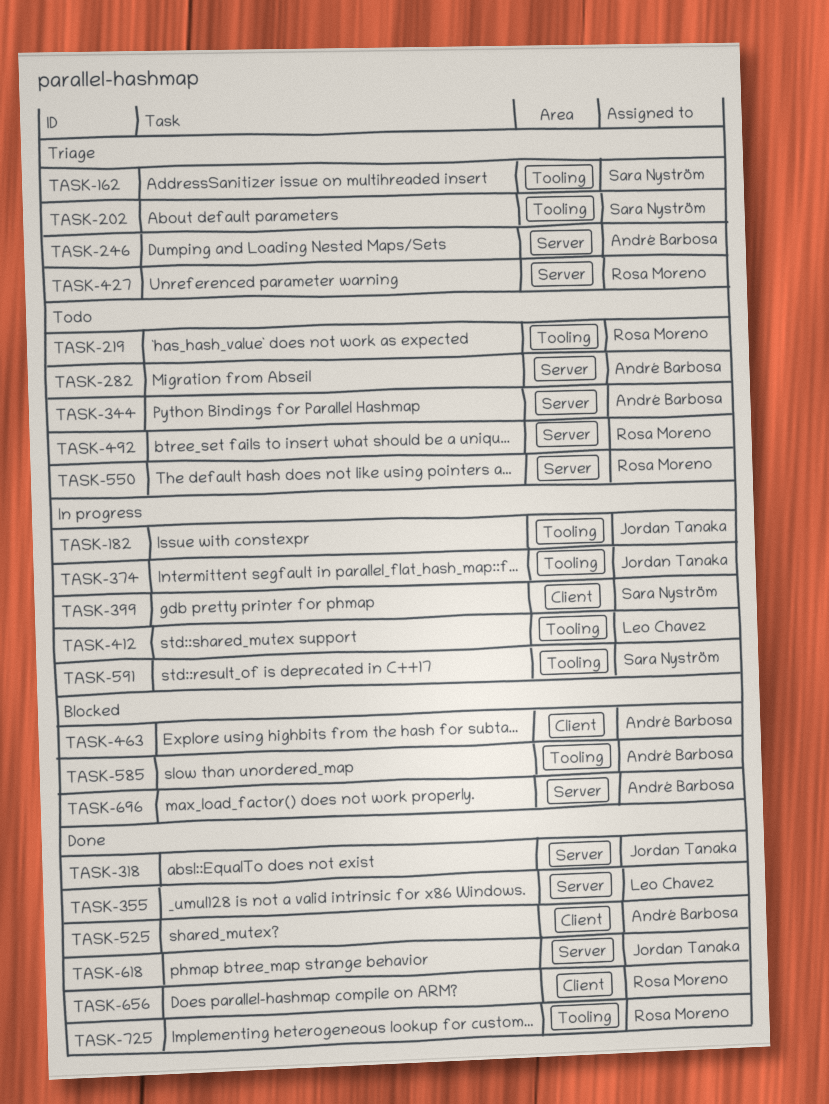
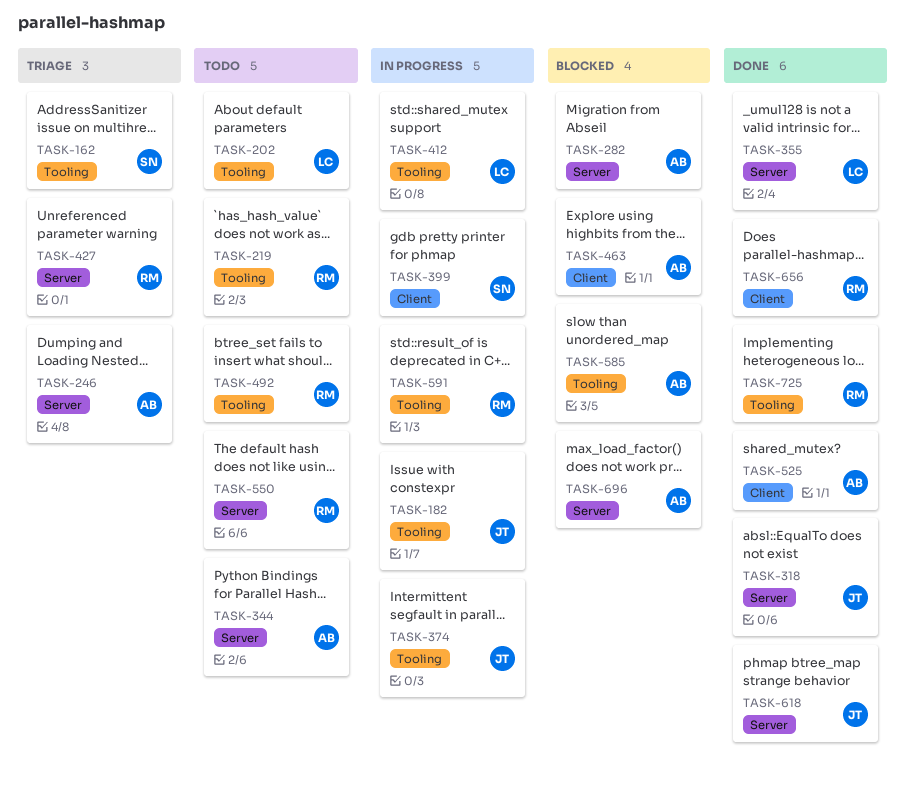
TASK-202, status: Triage -> Todo
TASK-202, owner: Sara Nyström -> Leo Chavez
TASK-282, status: Todo -> Blocked
TASK-492, label: Server -> Tooling
TASK-591, owner: Sara Nyström -> Rosa Moreno

